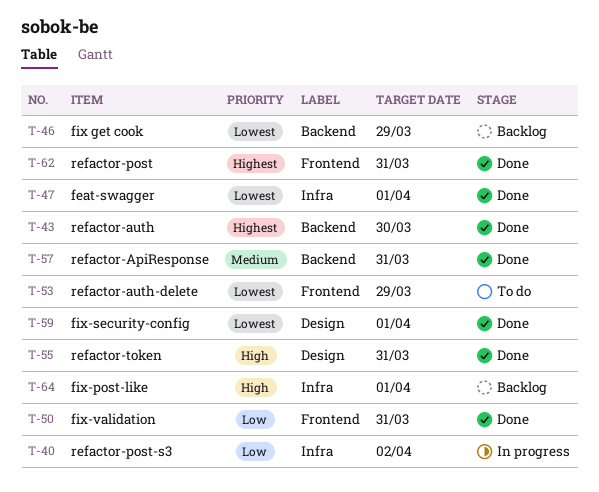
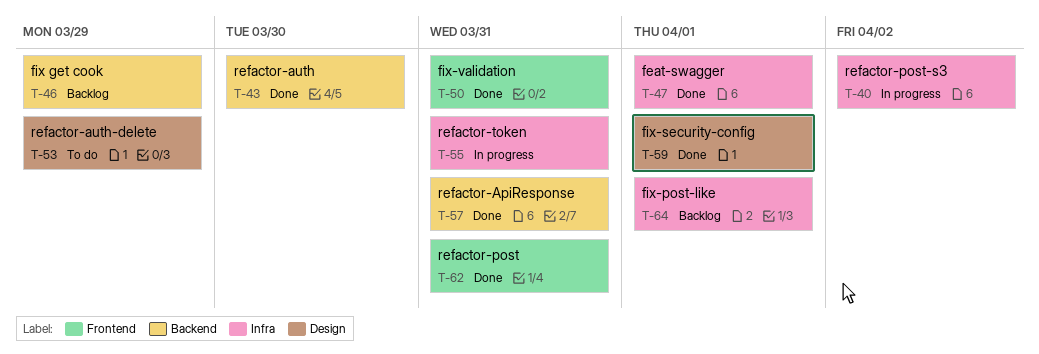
T-53, label: Frontend -> Design
T-55, status: Done -> In progress
T-55, label: Design -> Infra

